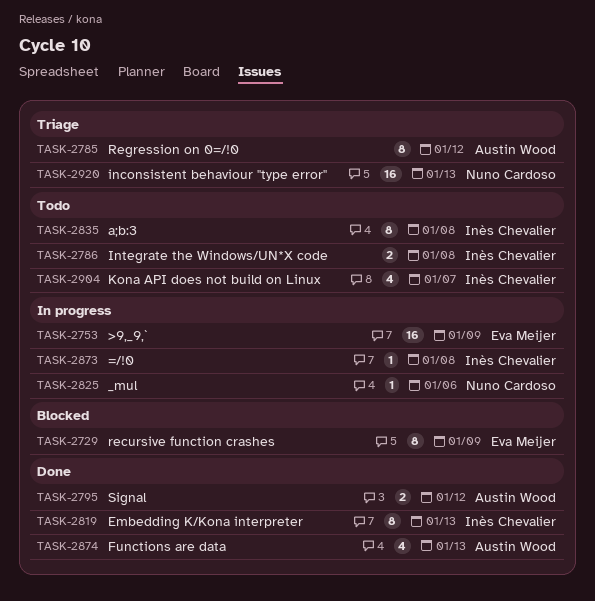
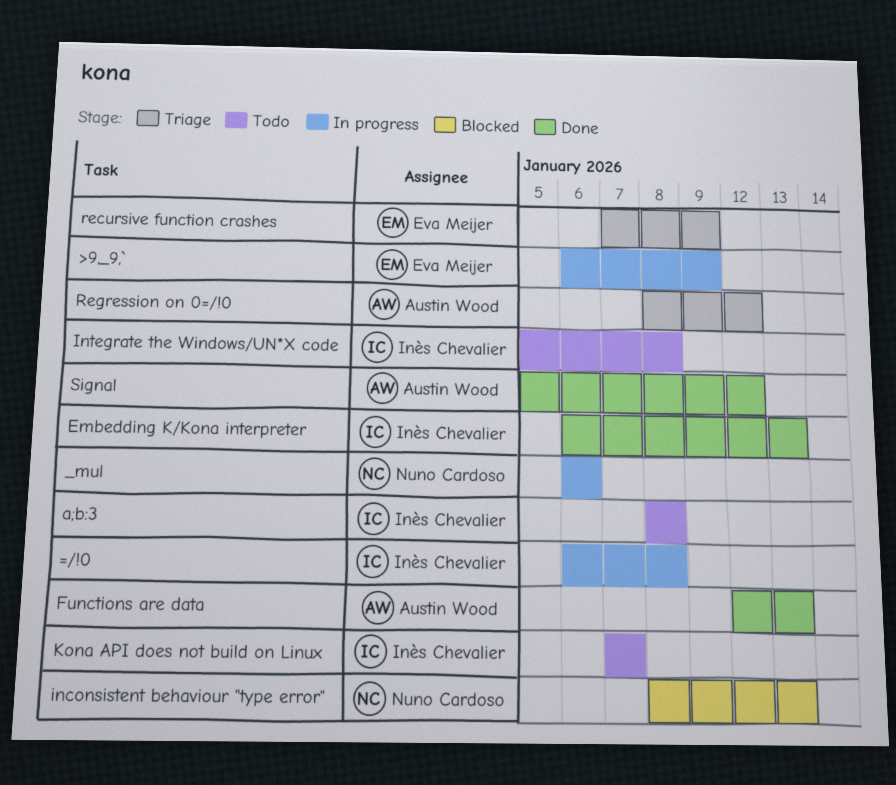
inconsistent behaviour "type error", status: Triage -> Blocked
recursive function crashes, status: Blocked -> Triage

